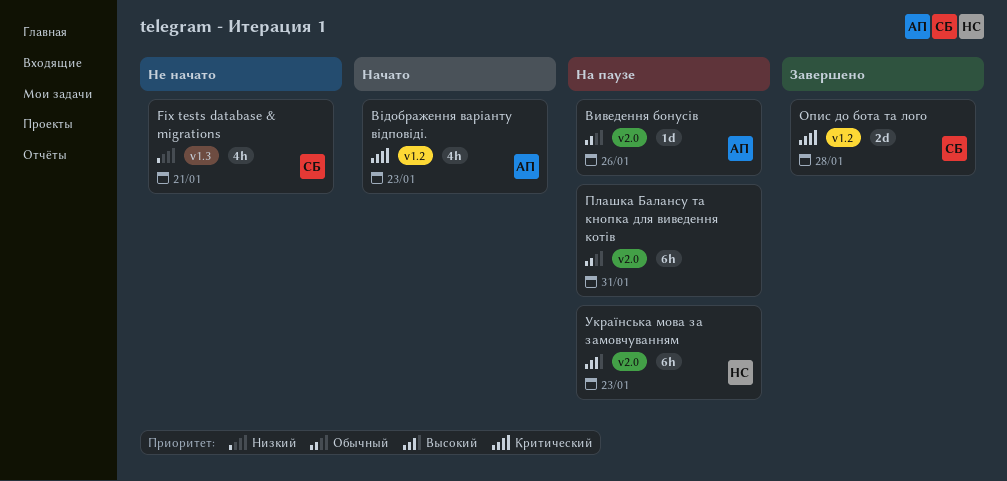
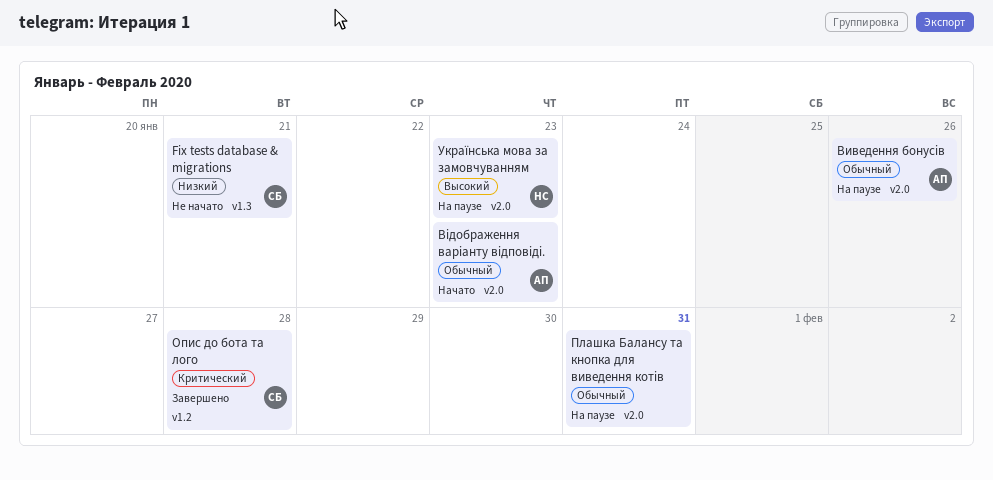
Відображення варіанту відповіді., priority: Критический -> Обычный
Відображення варіанту відповіді., label: v1.2 -> v2.0

